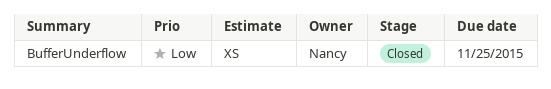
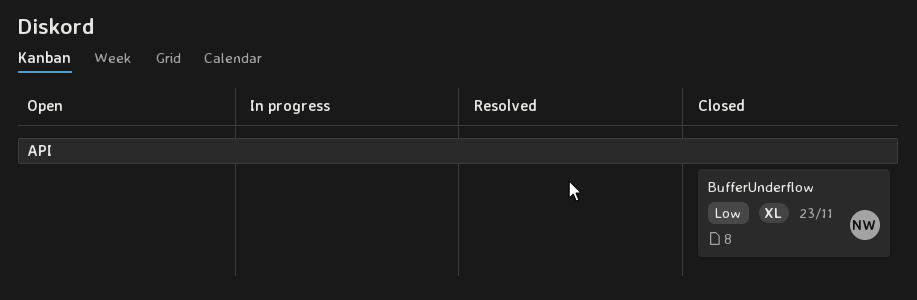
BufferUnderflow, estimate: XS -> XL
BufferUnderflow, due: Nov 25 -> Nov 23

